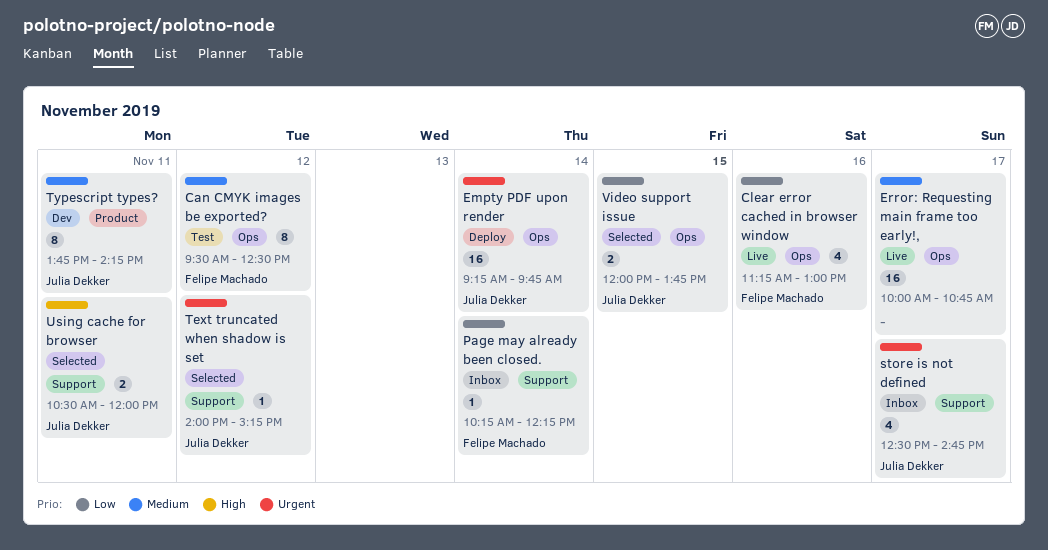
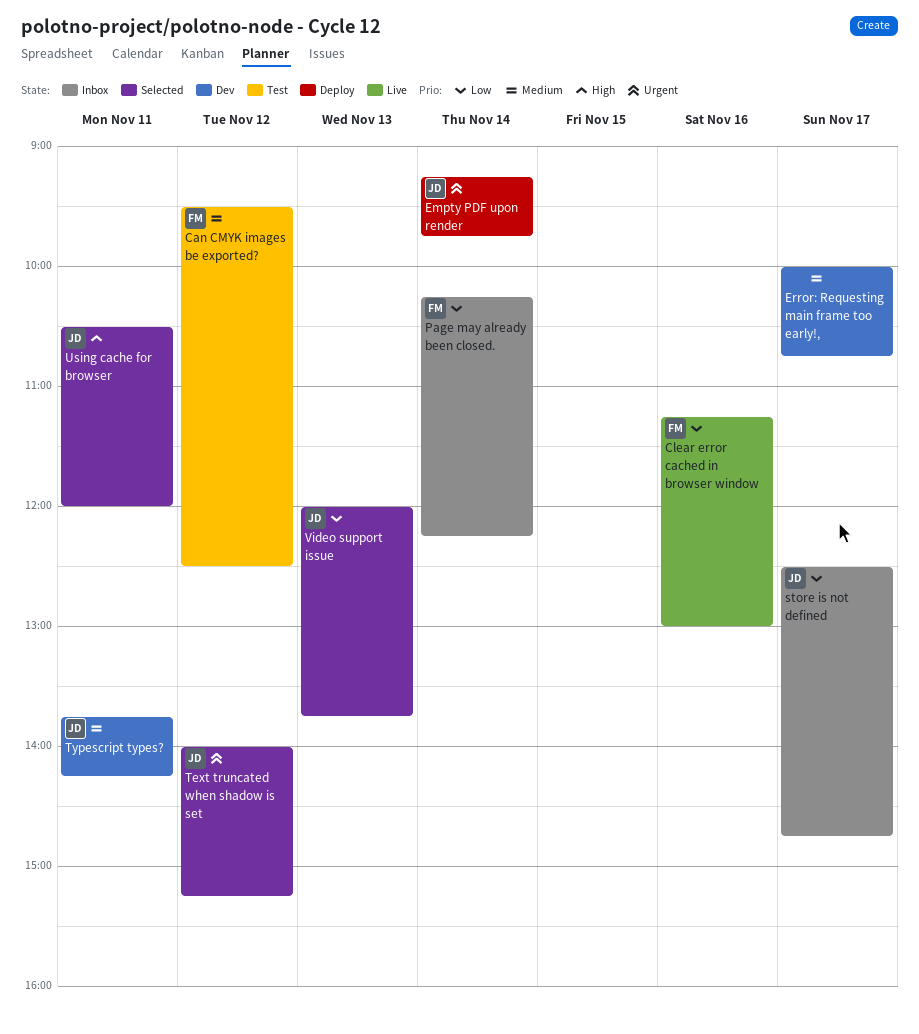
Error: Requesting main frame too early!,, status: Live -> Dev
store is not defined, priority: Urgent -> Low
Video support issue, day: Nov 15 -> Nov 13

